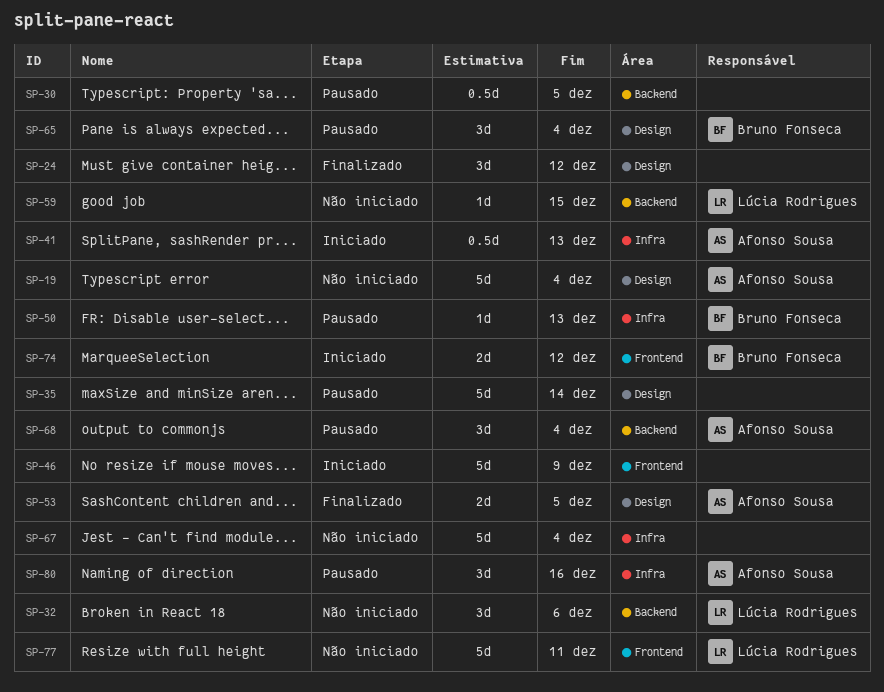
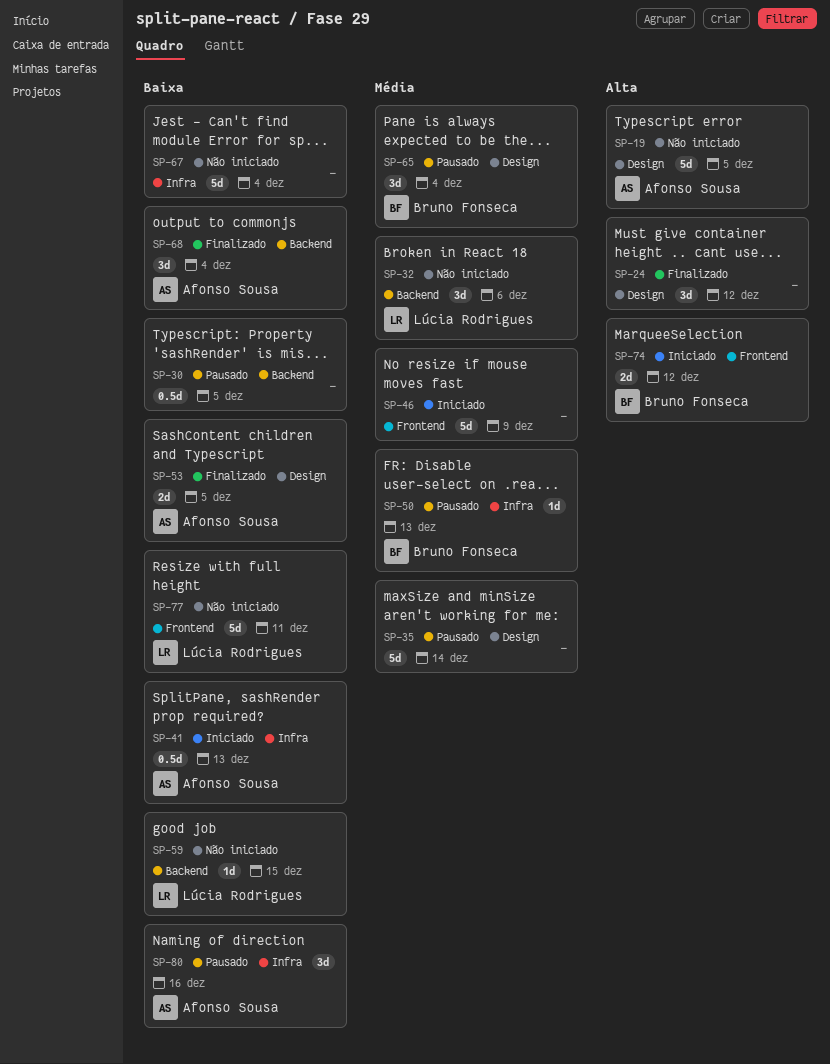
SP-19, due: Dec 4 -> Dec 5
SP-68, status: Pausado -> Finalizado

